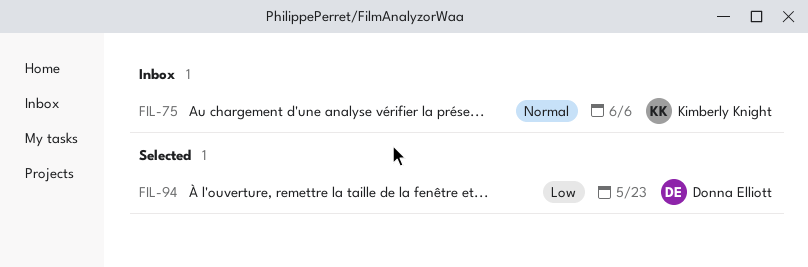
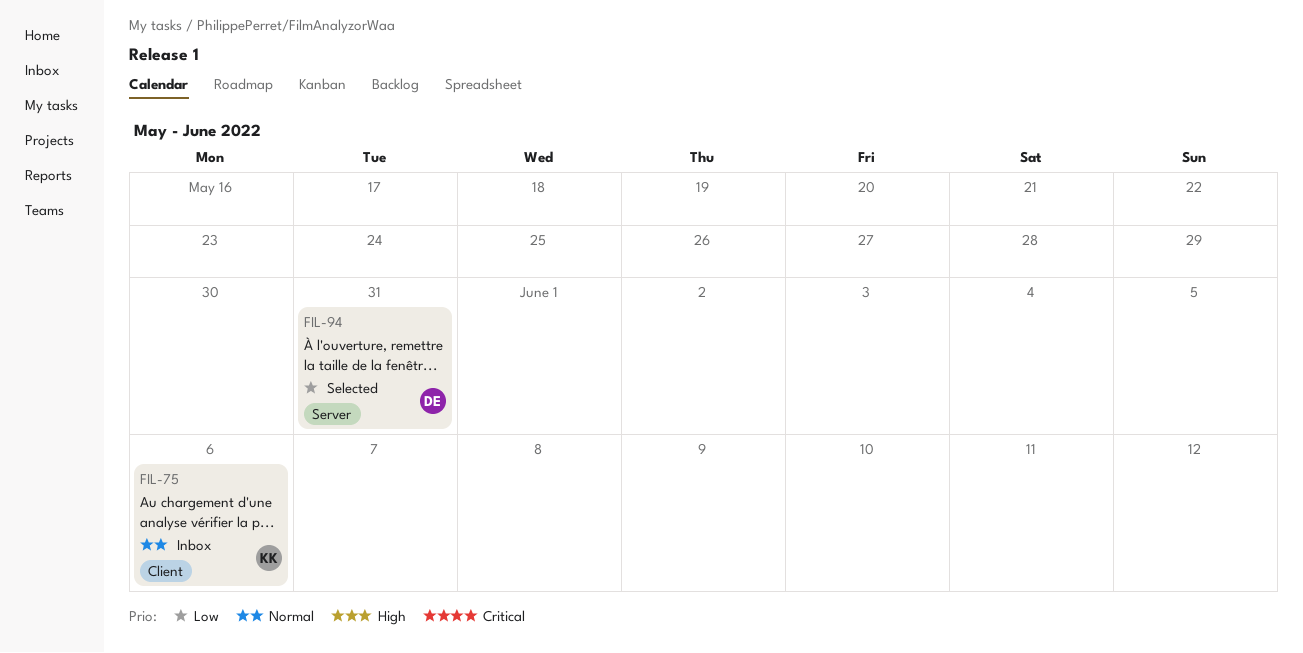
FIL-94, due: May 23 -> May 31

